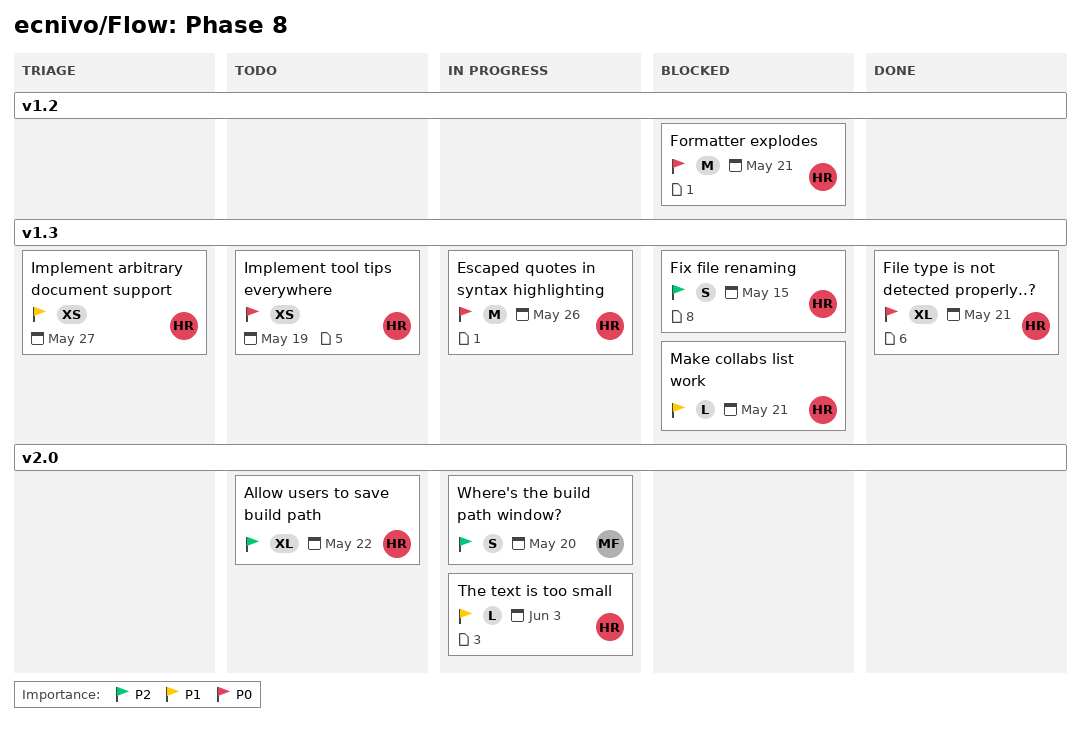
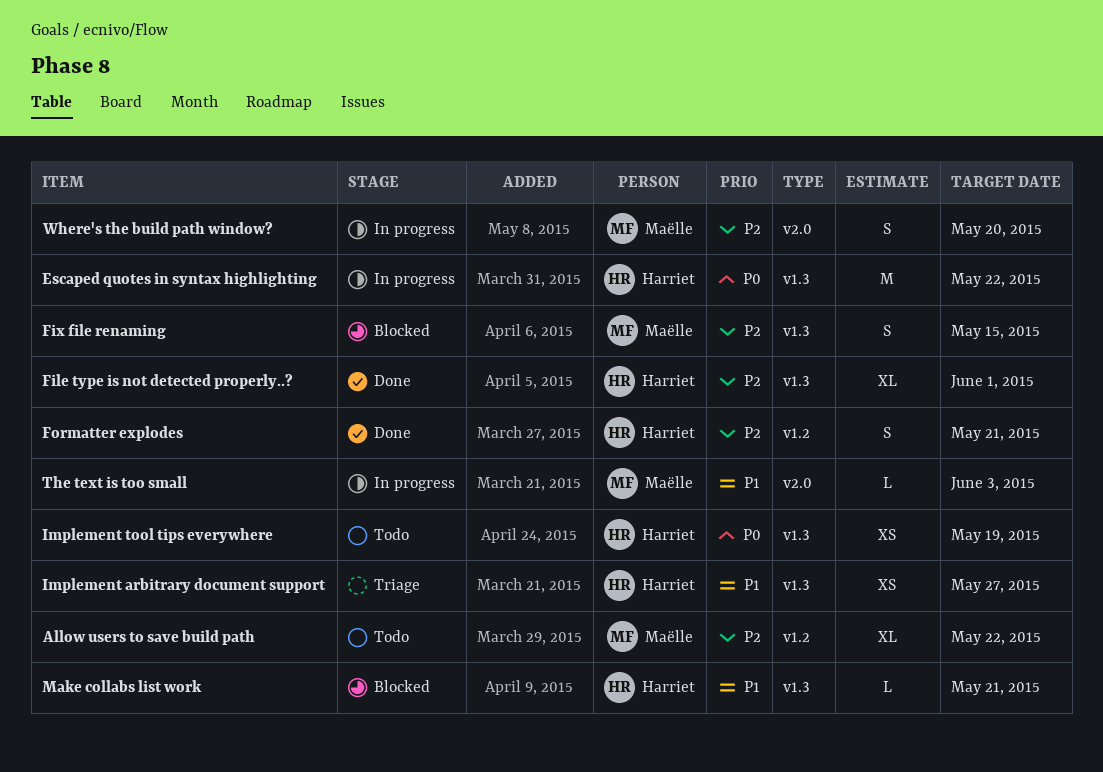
Allow users to save build path, owner: Harriet -> Maëlle
Allow users to save build path, label: v2.0 -> v1.2
Escaped quotes in syntax highlighting, due: May 26 -> May 22
File type is not detected properly..?, priority: P0 -> P2
File type is not detected properly..?, due: May 21 -> Jun 1
Fix file renaming, owner: Harriet -> Maëlle
Formatter explodes, status: Blocked -> Done
Formatter explodes, priority: P0 -> P2
Formatter explodes, estimate: M -> S
The text is too small, owner: Harriet -> Maëlle

